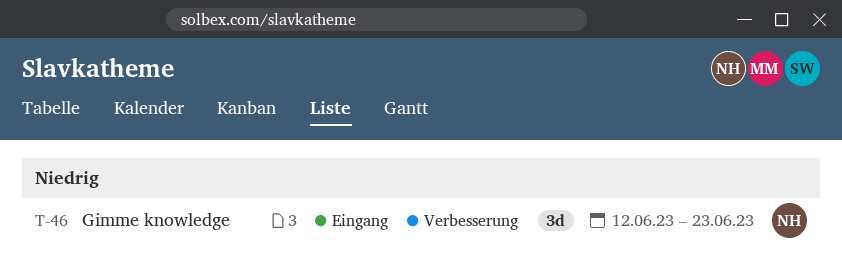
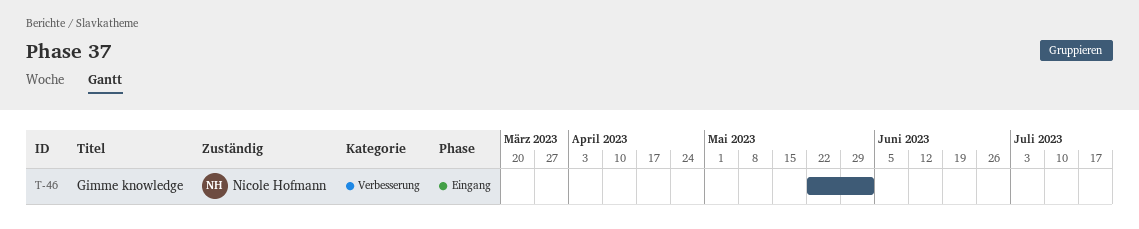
T-46, start: Jun 12 -> May 22
T-46, due: Jun 23 -> Jun 2

